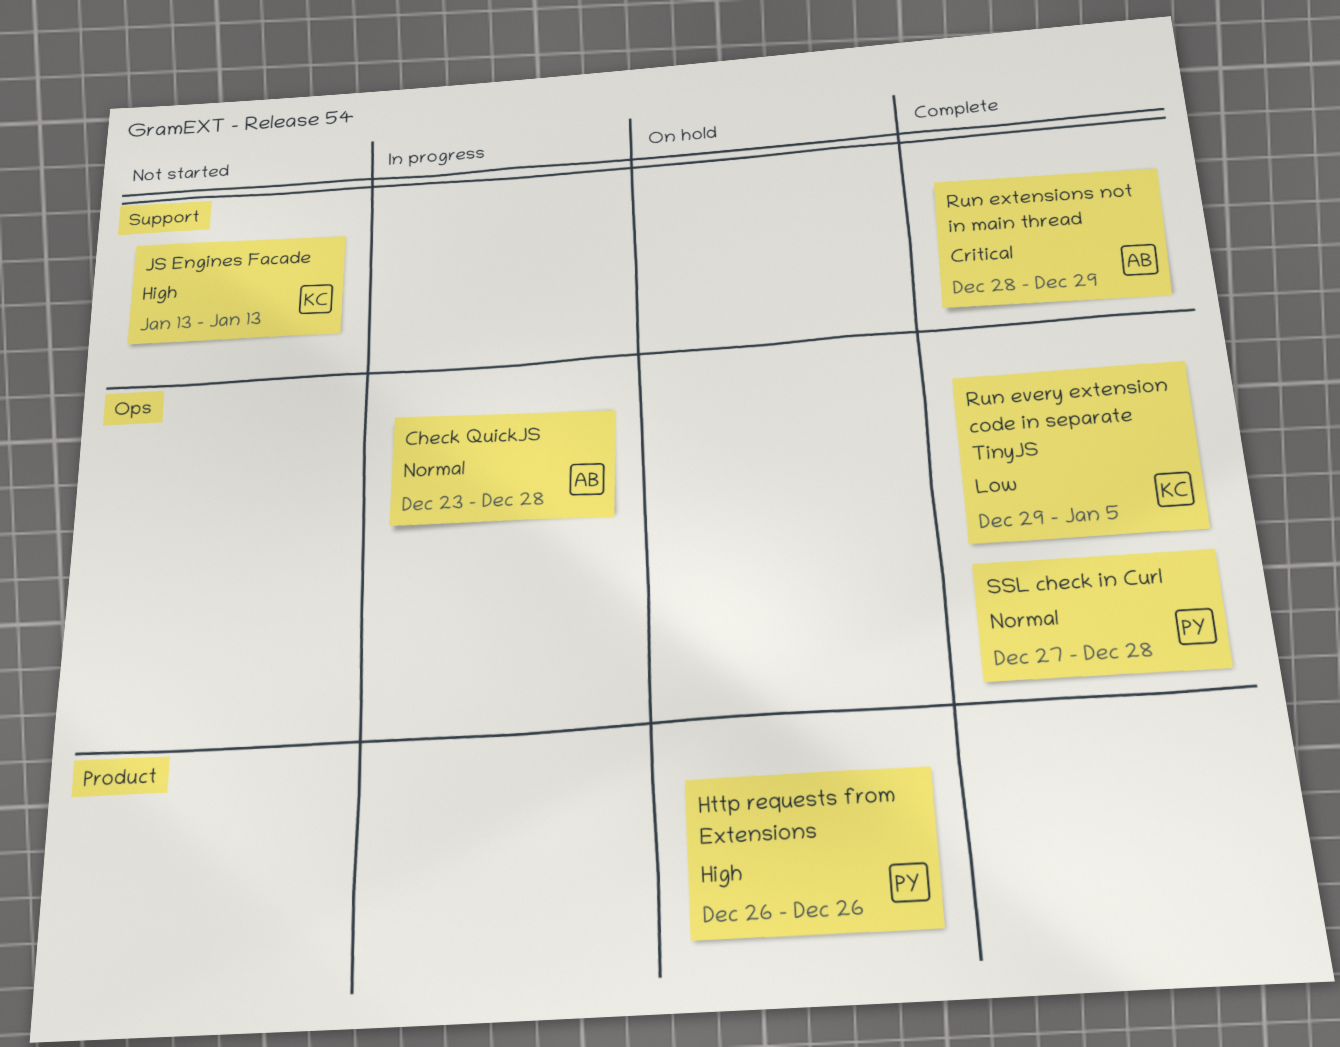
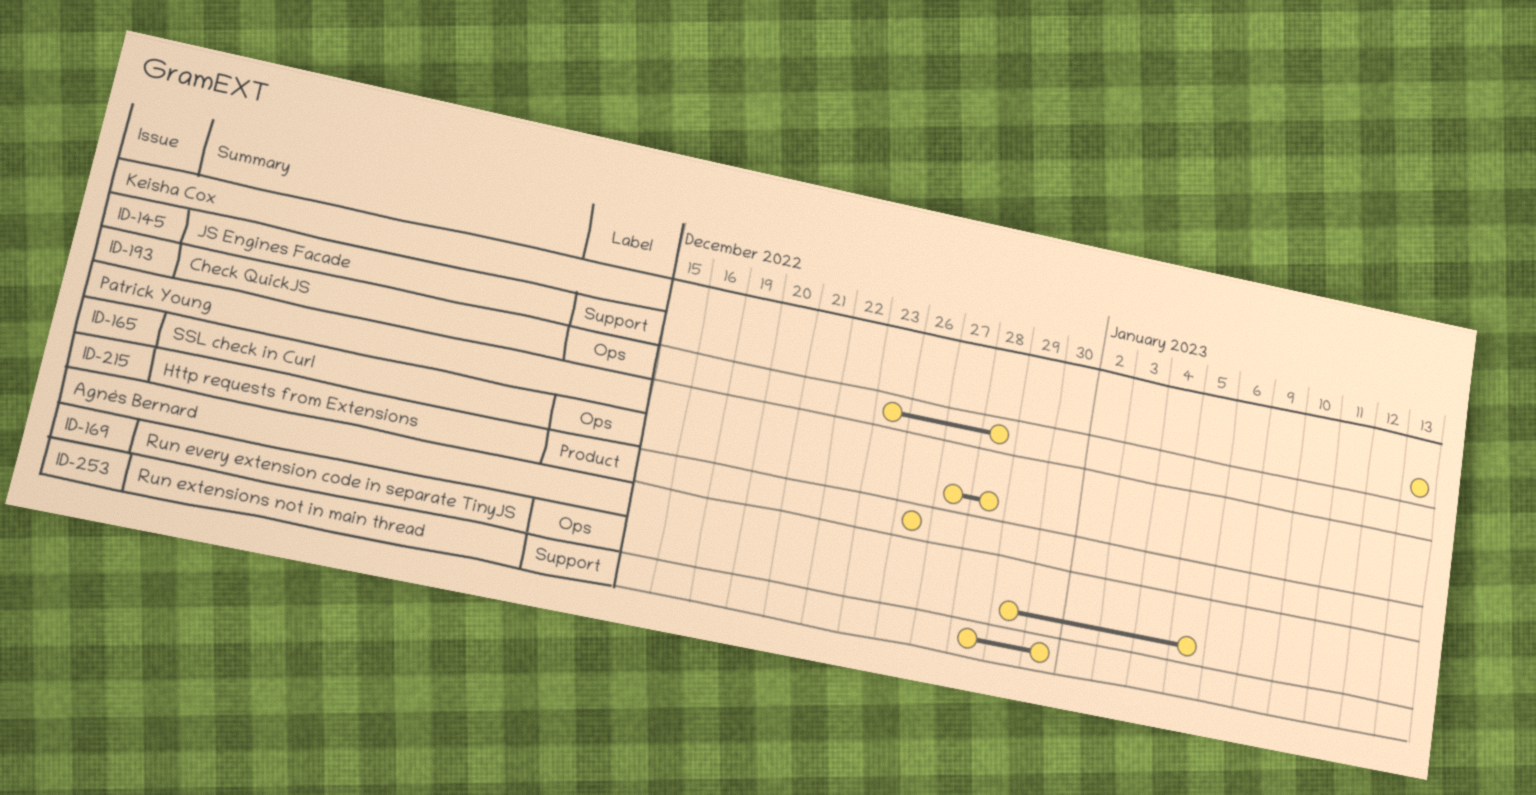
Check QuickJS, owner: Agnès Bernard -> Keisha Cox
Run every extension code in separate TinyJS, owner: Keisha Cox -> Agnès Bernard
Run extensions not in main thread, due: Dec 29 -> Dec 30

